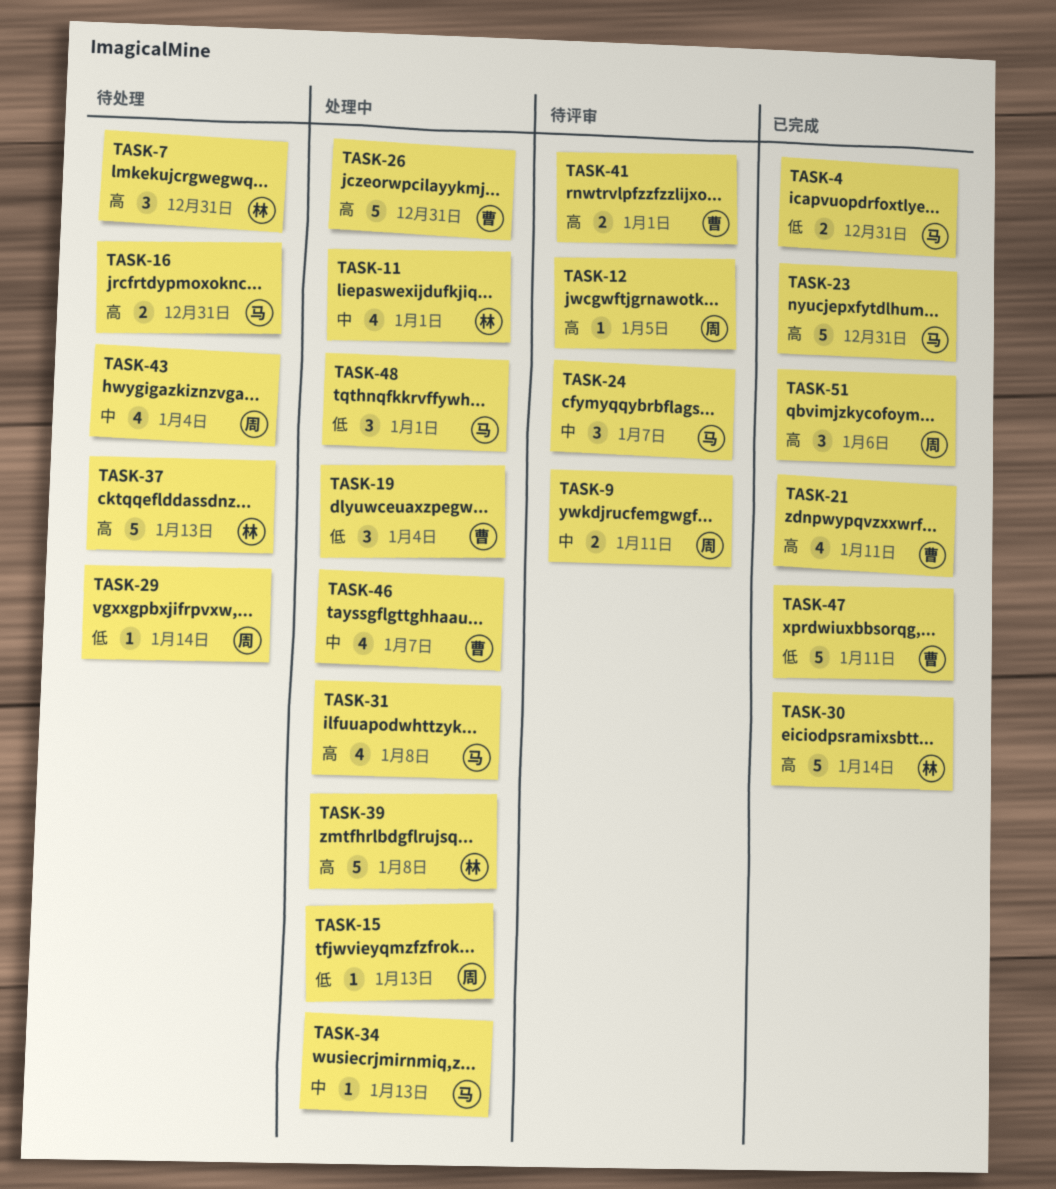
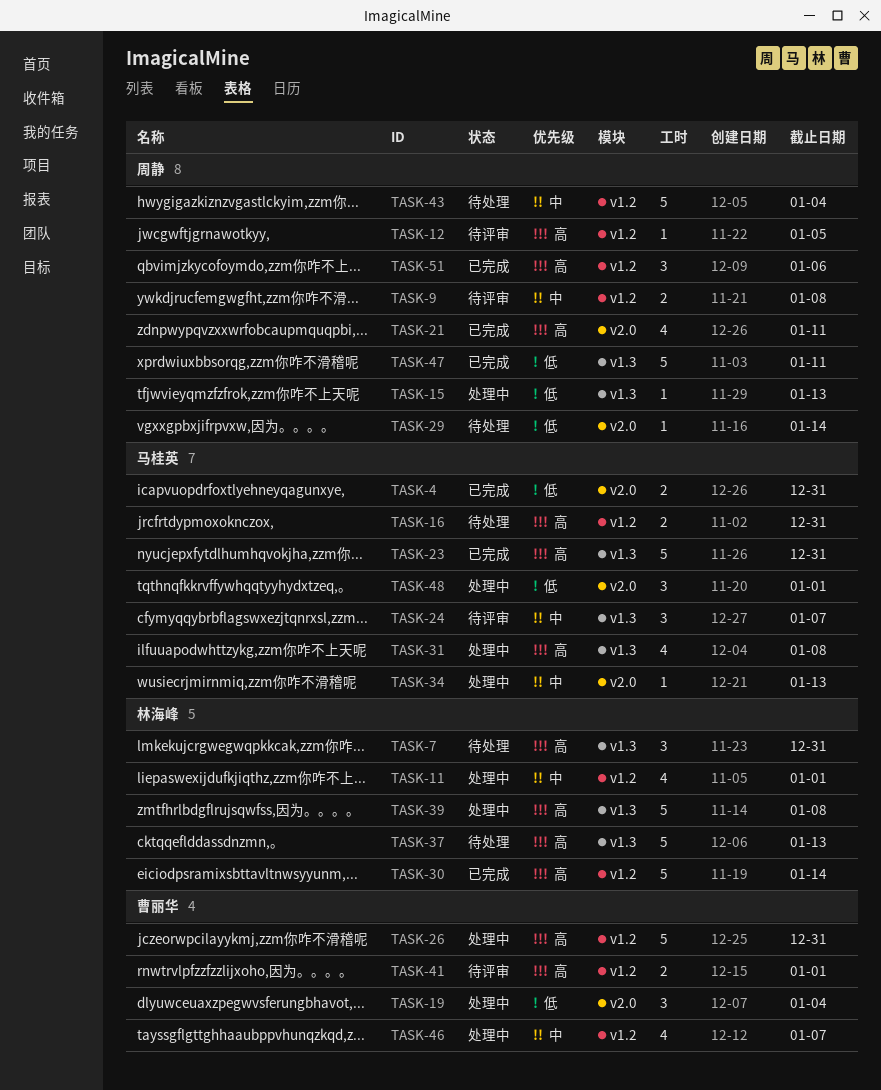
TASK-9, due: Jan 11 -> Jan 8
TASK-21, owner: 曹丽华 -> 周静
TASK-43, estimate: 4 -> 5
TASK-47, owner: 曹丽华 -> 周静

